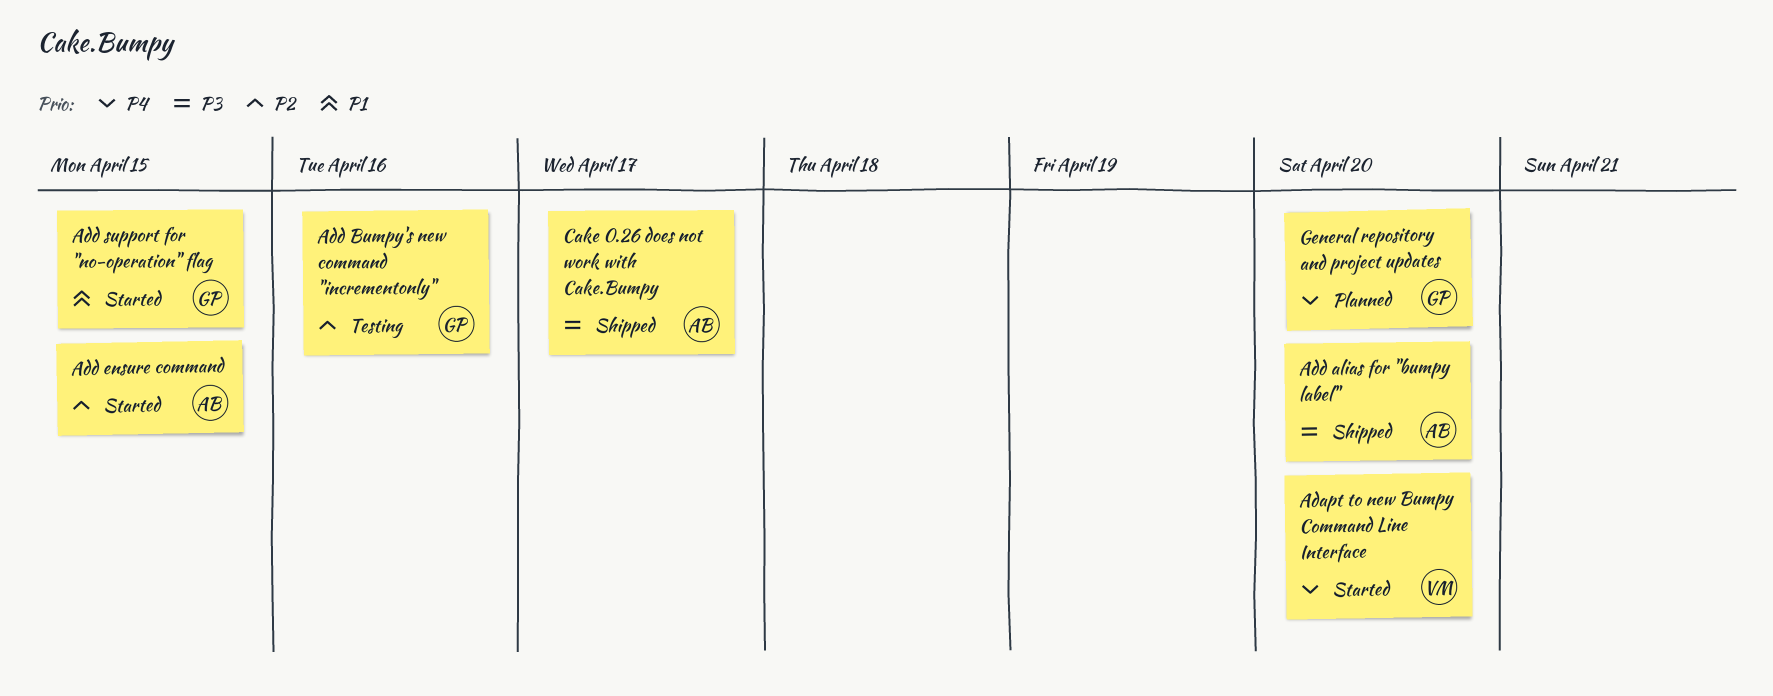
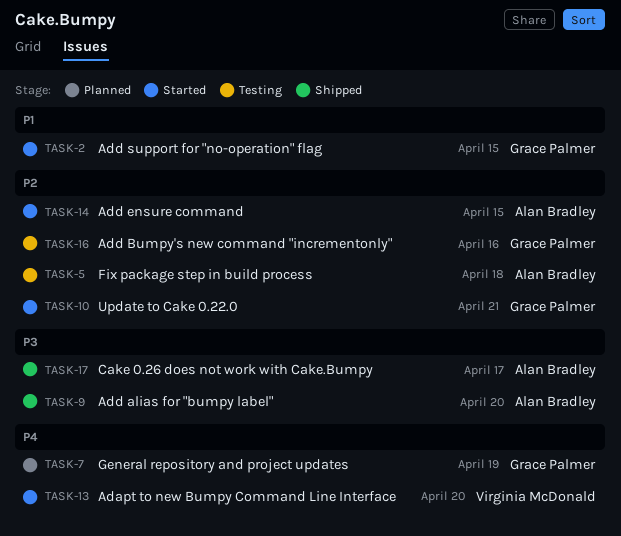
Fix package step in build process: none -> present
General repository and project updates, due: Apr 20 -> Apr 19
Update to Cake 0.22.0: none -> present

